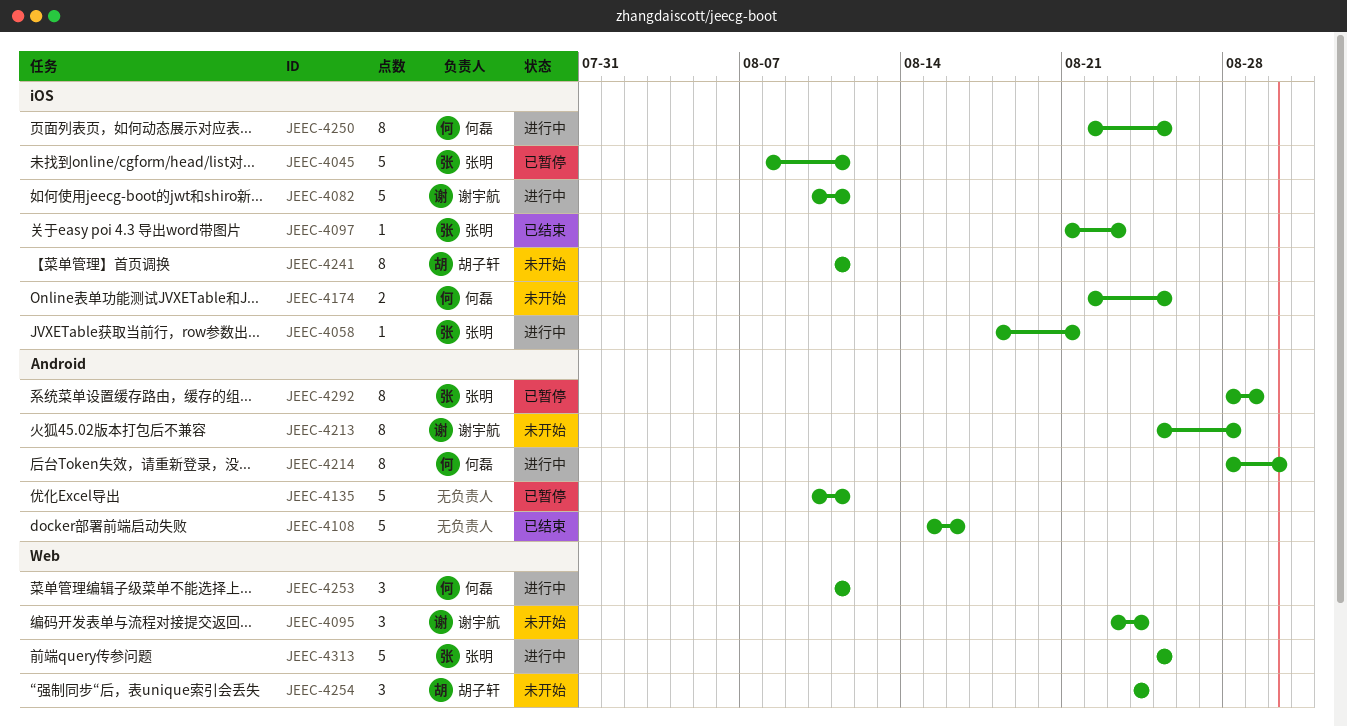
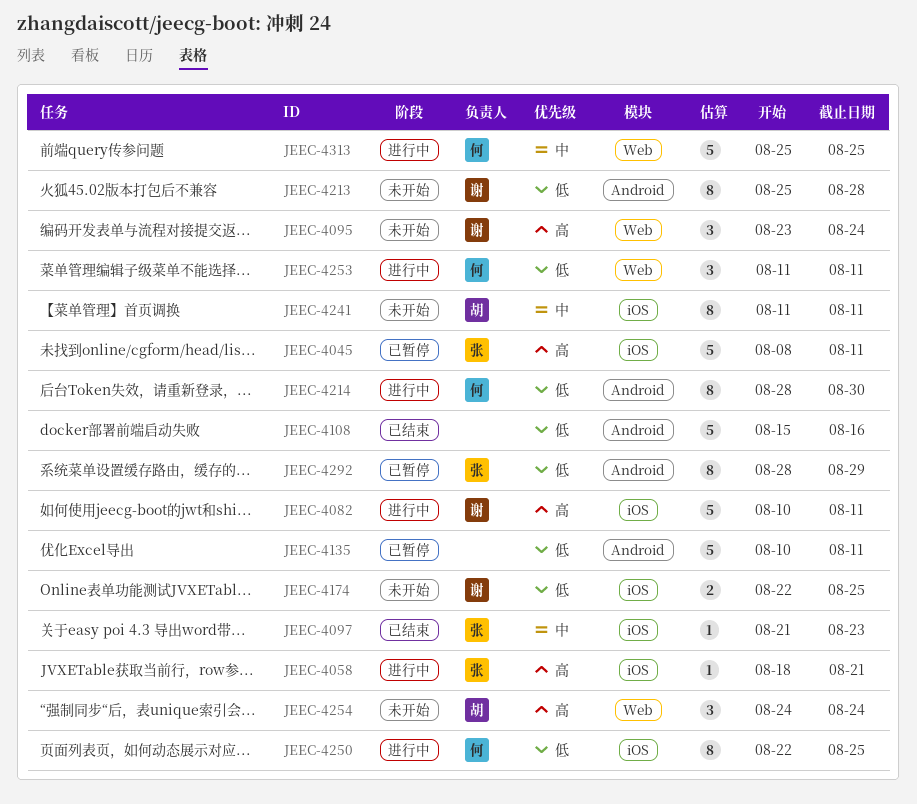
JEEC-4174, owner: 何磊 -> 谢宇航
JEEC-4313, owner: 张明 -> 何磊

